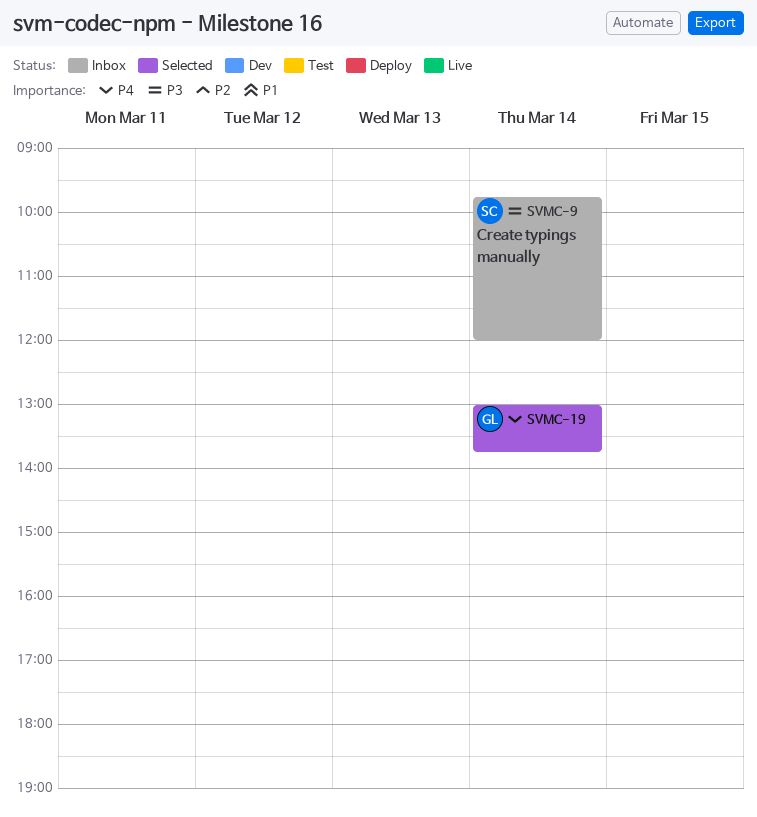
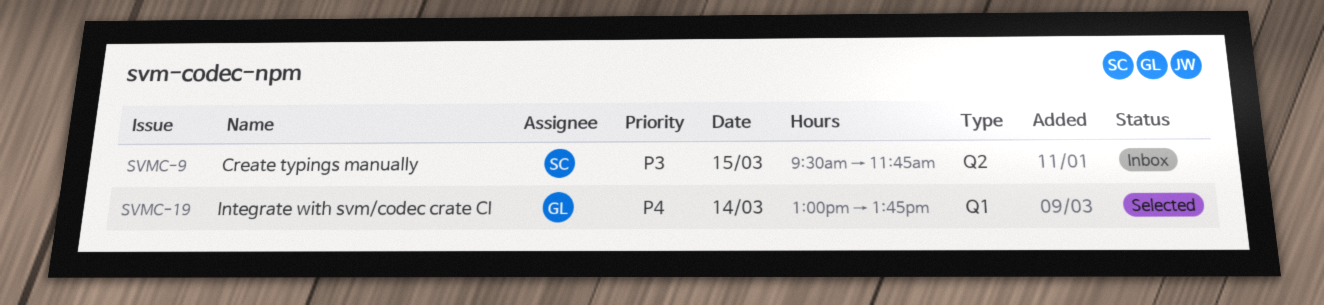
SVMC-9, day: Mar 14 -> Mar 15
SVMC-9, begins: 09:45 -> 09:30
SVMC-9, ends: 12:00 -> 11:45

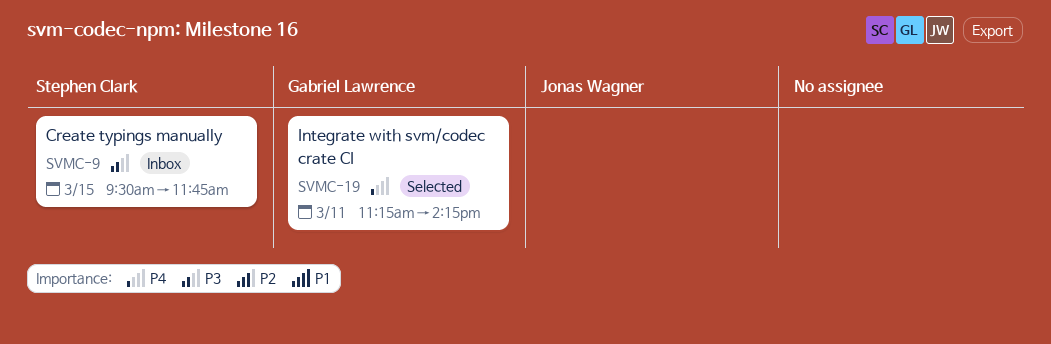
SVMC-19, day: Mar 14 -> Mar 11
SVMC-19, begins: 13:00 -> 11:15
SVMC-19, ends: 13:45 -> 14:15

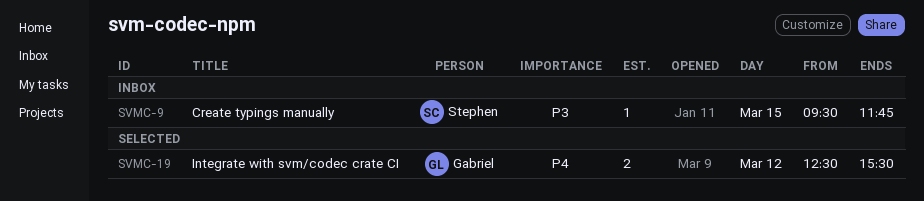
SVMC-19, day: Mar 11 -> Mar 12
SVMC-19, begins: 11:15 -> 12:30
SVMC-19, ends: 14:15 -> 15:30

